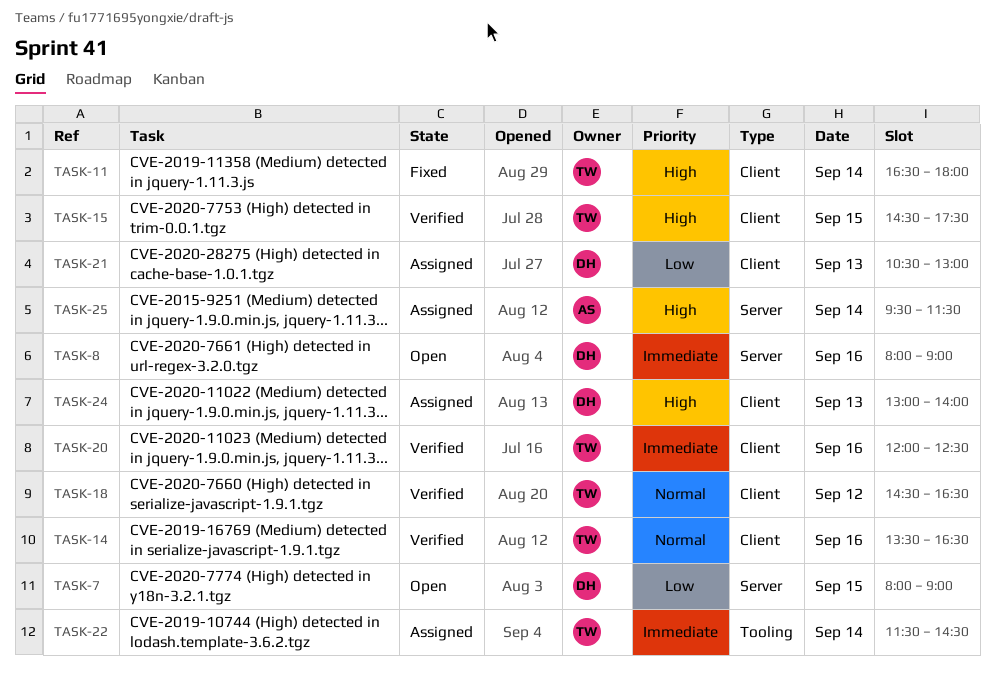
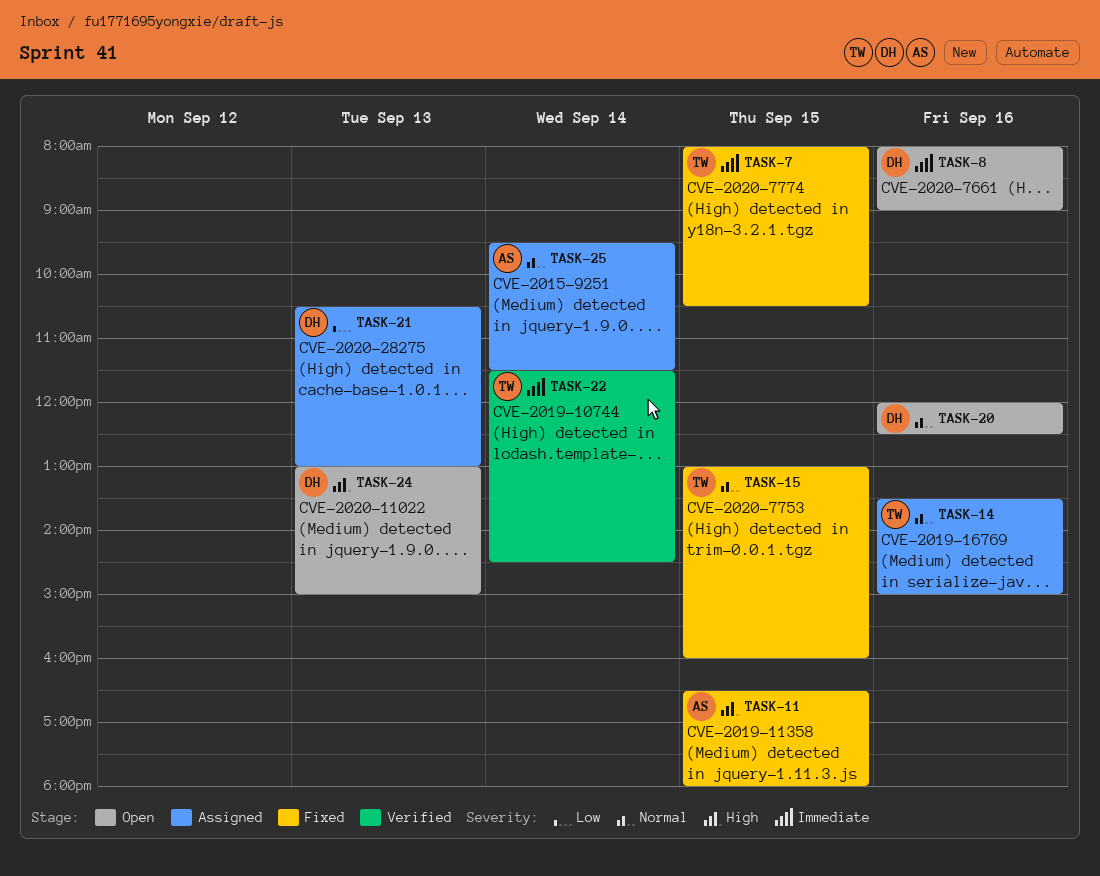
TASK-7, status: Open -> Fixed
TASK-7, owner: DH -> TW
TASK-7, priority: Low -> Immediate
TASK-7, ends: 09:00 -> 10:30
TASK-11, owner: TW -> AS
TASK-11, day: Sep 14 -> Sep 15
TASK-14, status: Verified -> Assigned
TASK-14, ends: 16:30 -> 15:00
TASK-15, status: Verified -> Fixed
TASK-15, priority: High -> Normal
TASK-15, begins: 14:30 -> 13:00
TASK-15, ends: 17:30 -> 16:00
TASK-18: present -> none
TASK-20, status: Verified -> Open
TASK-20, owner: TW -> DH
TASK-20, priority: Immediate -> Normal
TASK-22, status: Assigned -> Verified
TASK-24, status: Assigned -> Open
TASK-24, ends: 14:00 -> 15:00
TASK-25, priority: High -> Normal

